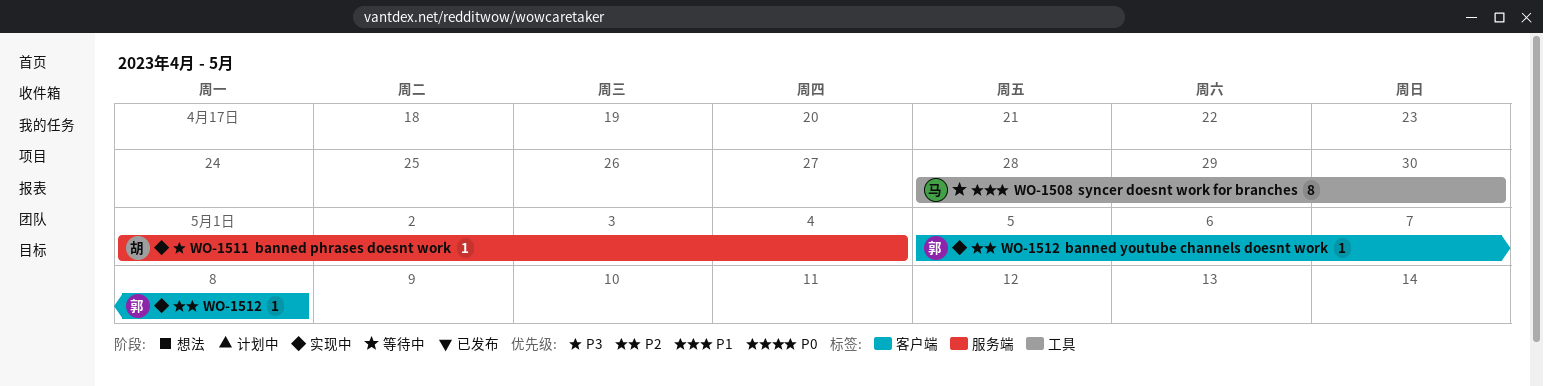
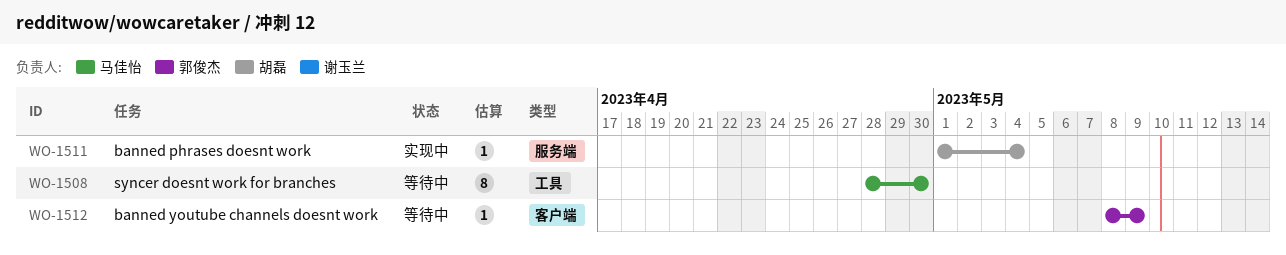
WO-1512, status: 实现中 -> 等待中
WO-1512, start: May 5 -> May 8
WO-1512, due: May 8 -> May 9

